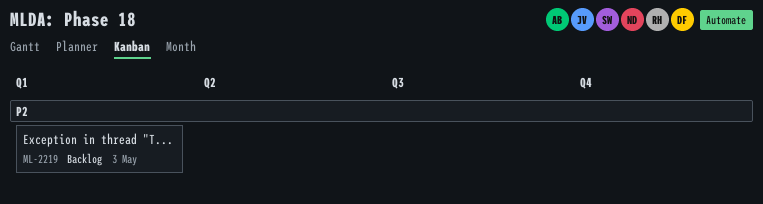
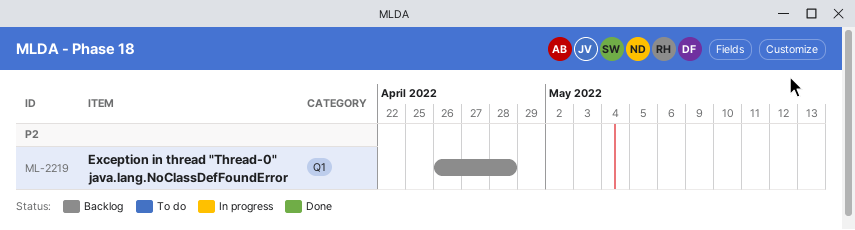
ML-2219, due: May 3 -> Apr 28

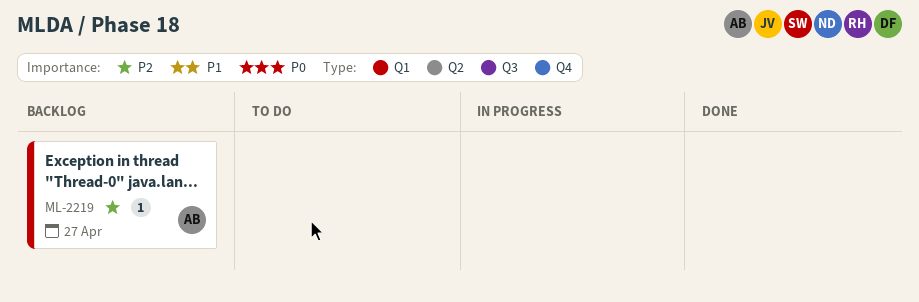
ML-2219, due: Apr 28 -> Apr 27

